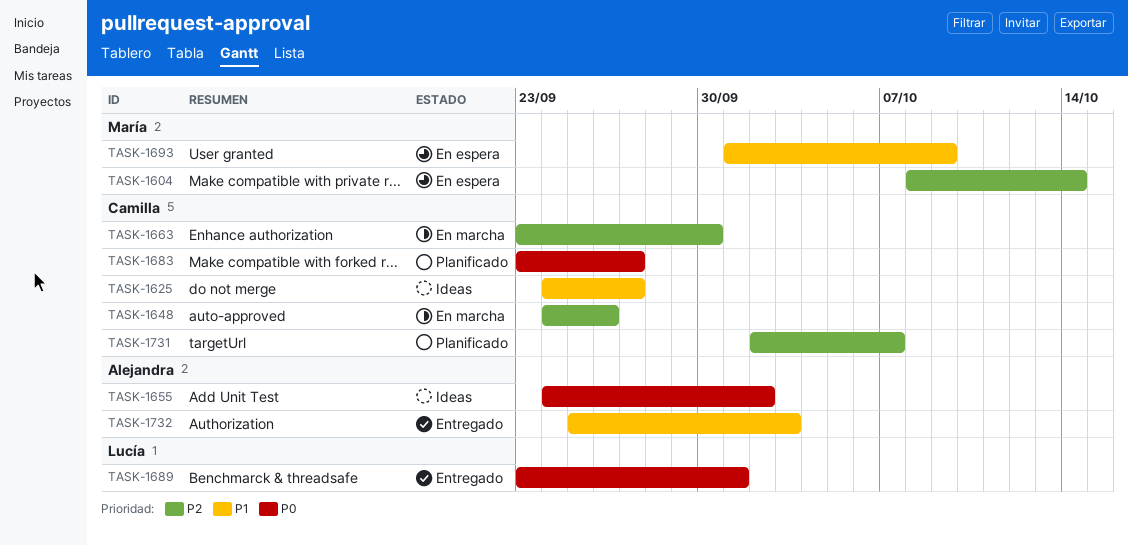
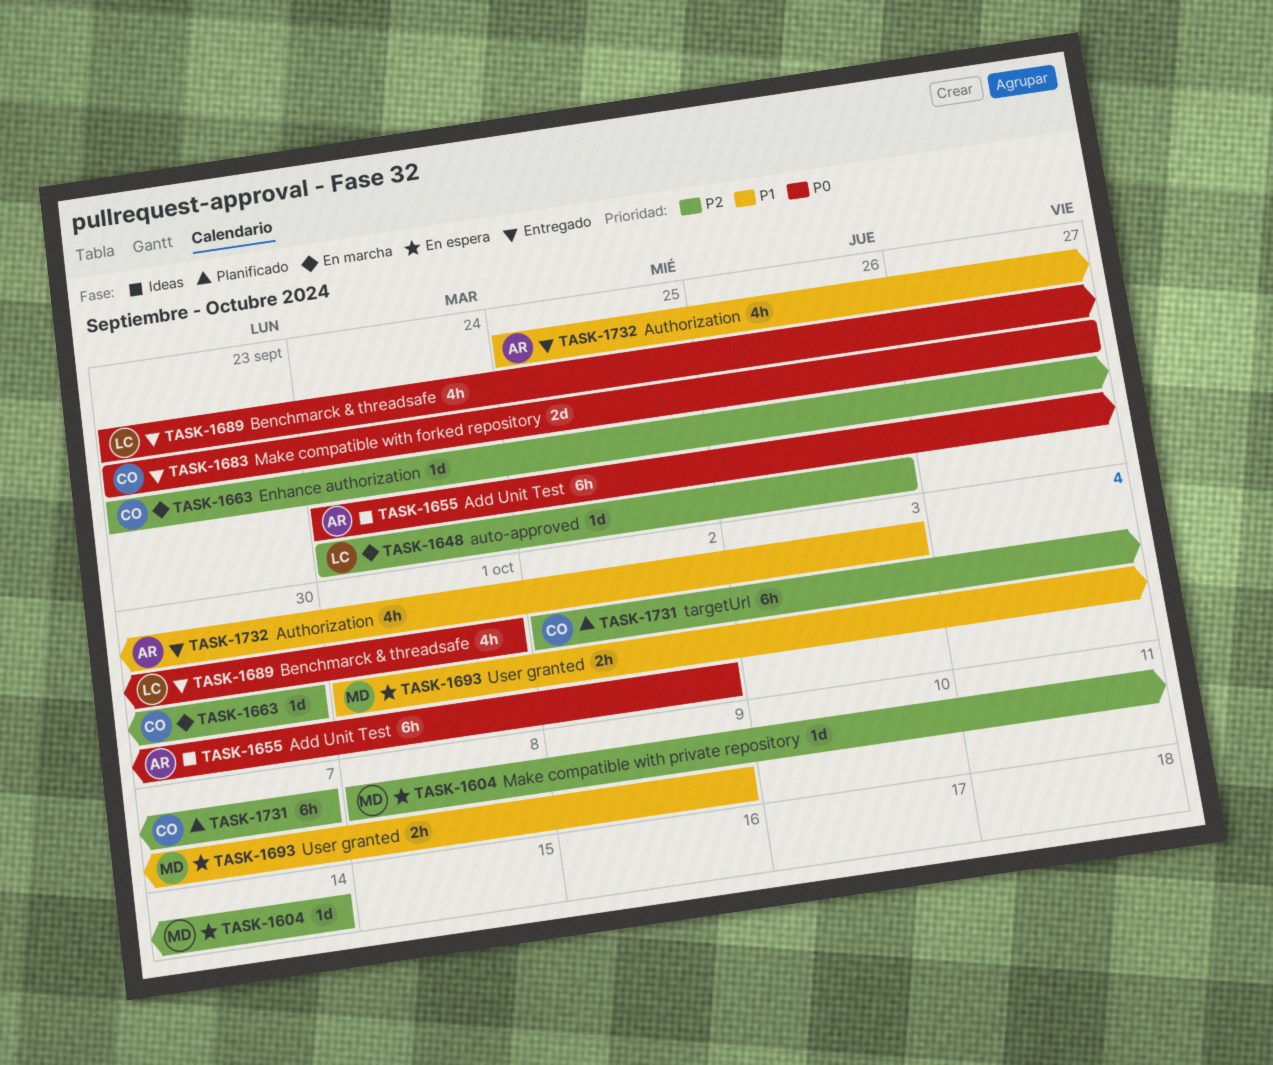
TASK-1625: present -> none
TASK-1648, owner: Camilla -> Lucía
TASK-1683, status: Planificado -> Entregado

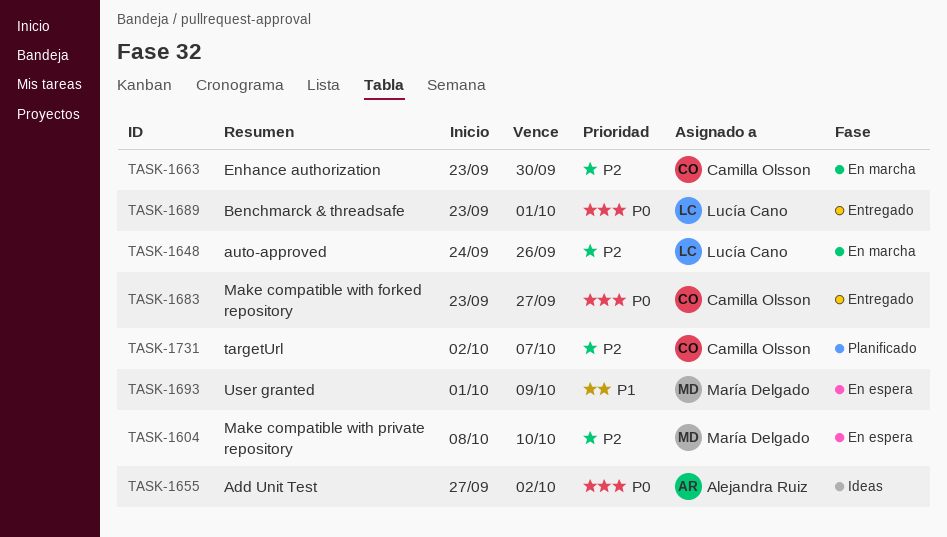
TASK-1604, due: Oct 14 -> Oct 10
TASK-1655, start: Sep 24 -> Sep 27
TASK-1732: present -> none

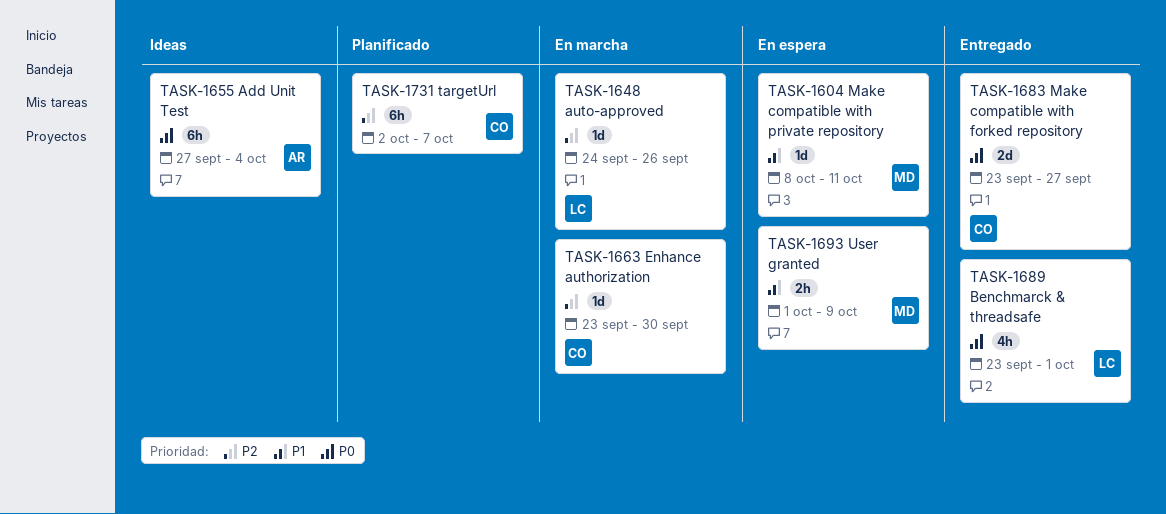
TASK-1604, priority: P2 -> P1
TASK-1604, due: Oct 10 -> Oct 11
TASK-1655, due: Oct 2 -> Oct 4

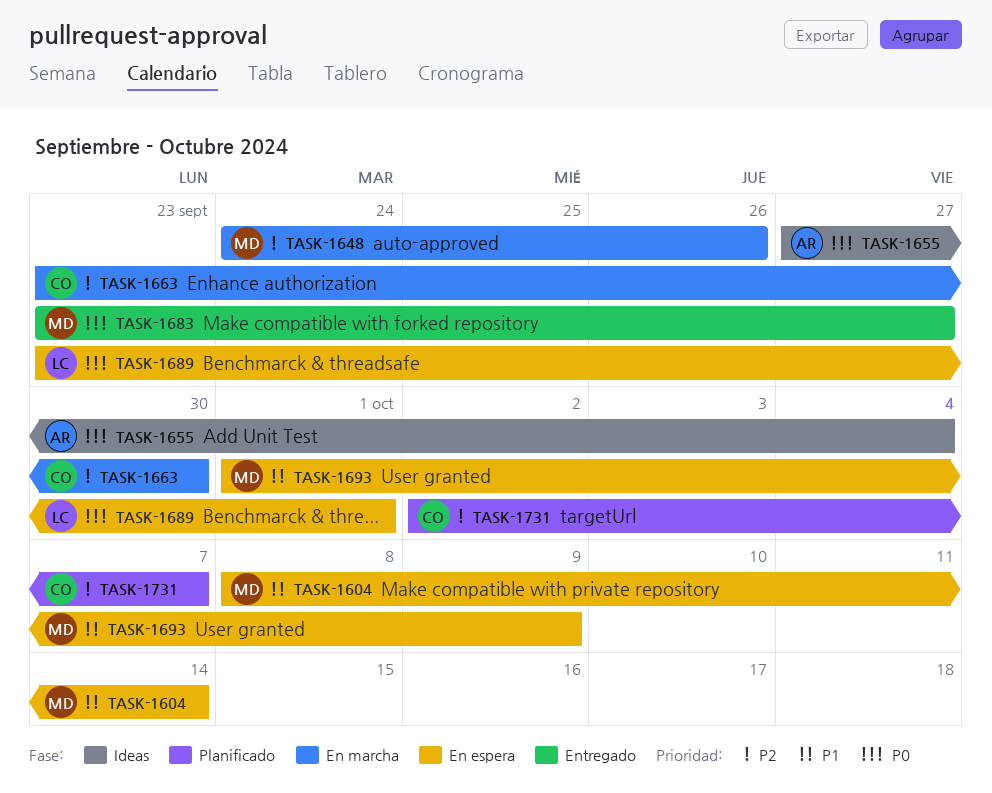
TASK-1604, due: Oct 11 -> Oct 14
TASK-1648, owner: LC -> MD
TASK-1683, owner: CO -> MD
TASK-1689, status: Entregado -> En espera

